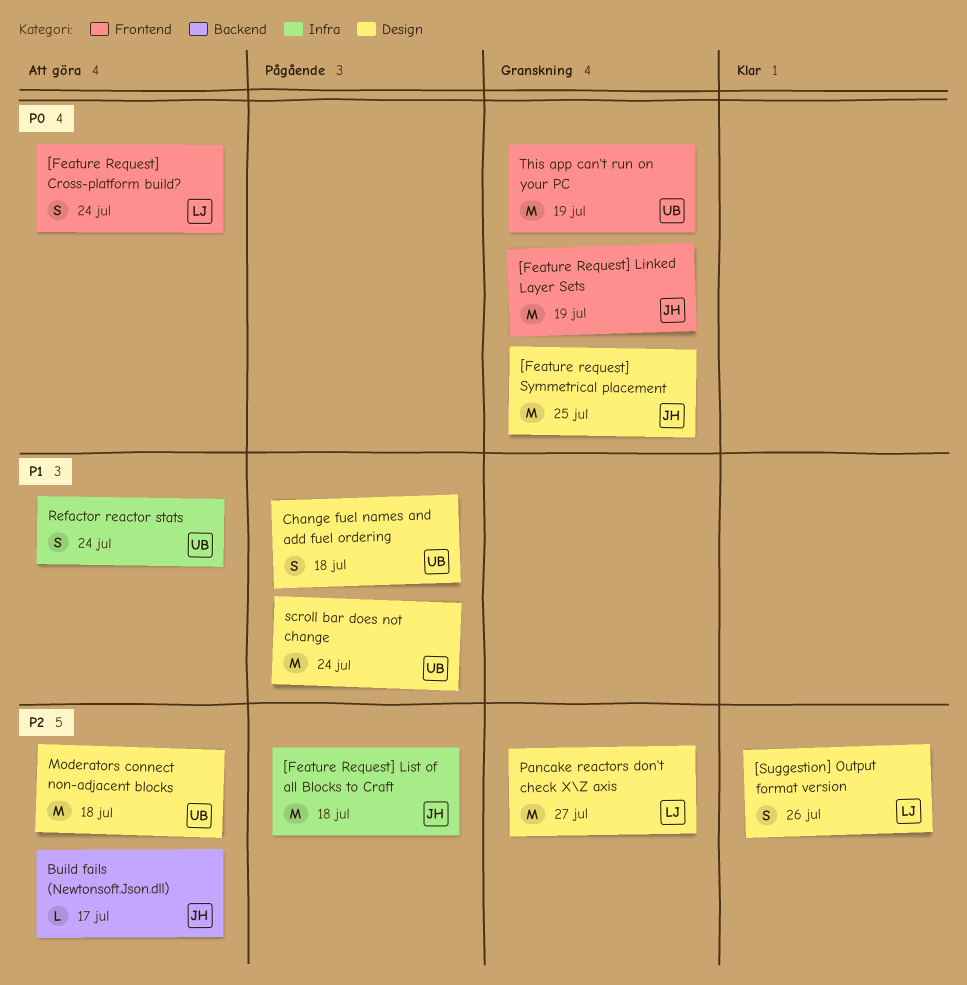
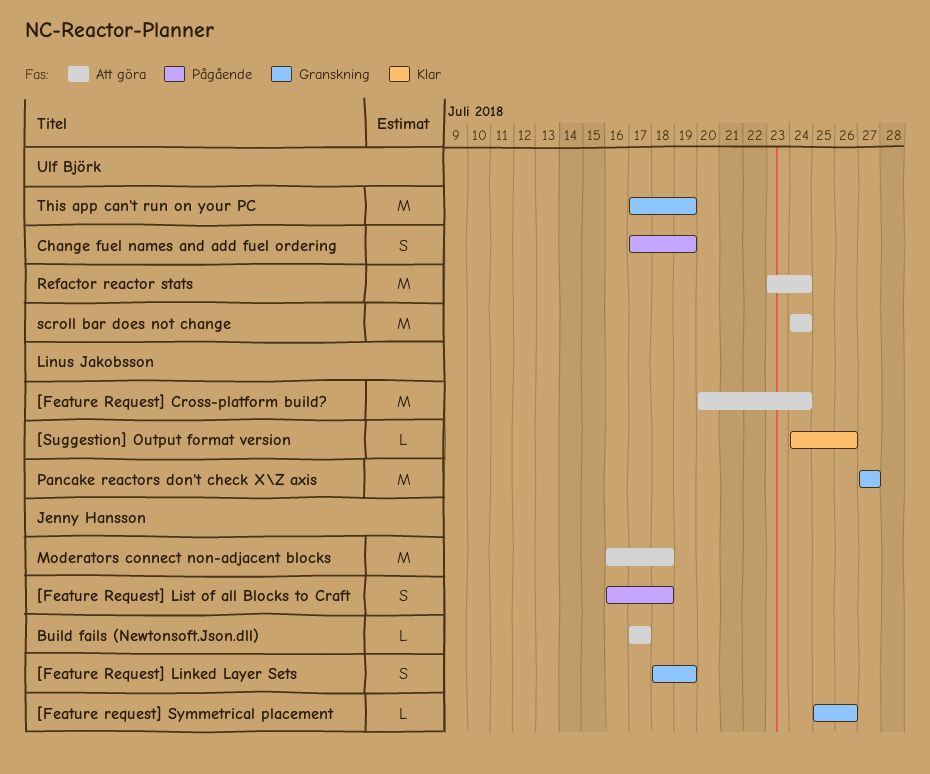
[Feature Request] Cross-platform build?, estimate: S -> M
[Feature Request] Linked Layer Sets, estimate: M -> S
[Feature Request] List of all Blocks to Craft, estimate: M -> S
[Feature request] Symmetrical placement, estimate: M -> L
[Feature request] Symmetrical placement, due: Jul 25 -> Jul 26
[Suggestion] Output format version, estimate: S -> L
Change fuel names and add fuel ordering, due: Jul 18 -> Jul 19
Moderators connect non-adjacent blocks, owner: Ulf Björk -> Jenny Hansson
Refactor reactor stats, estimate: S -> M
scroll bar does not change, status: Pågående -> Att göra

